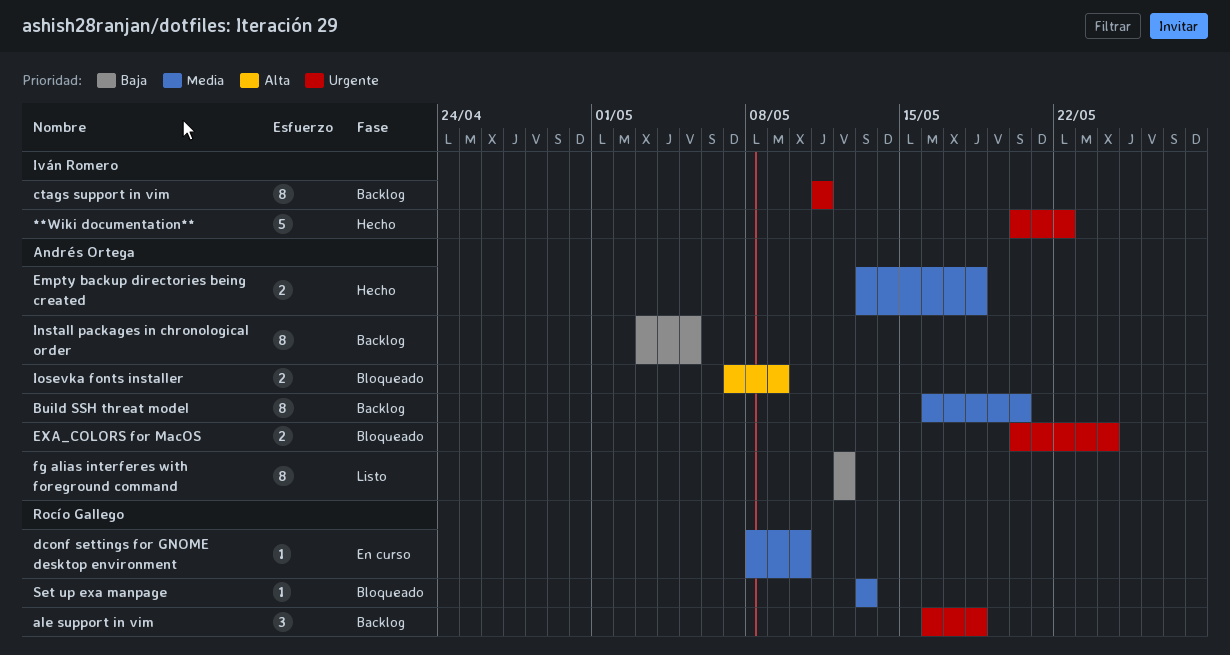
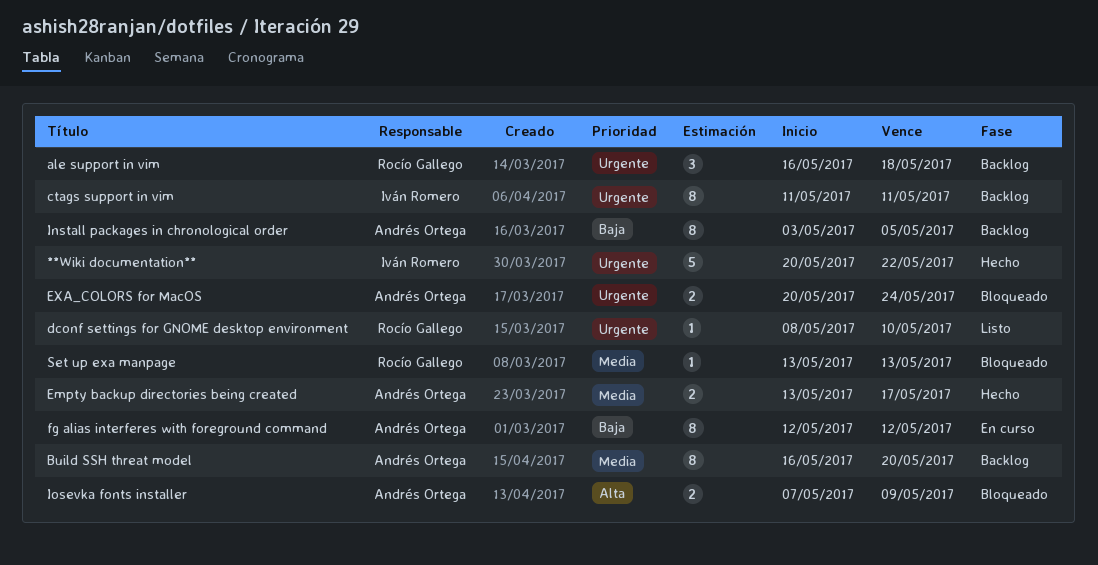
dconf settings for GNOME desktop environment, status: En curso -> Listo
dconf settings for GNOME desktop environment, priority: Media -> Urgente
Empty backup directories being created, due: May 18 -> May 17
fg alias interferes with foreground command, status: Listo -> En curso

